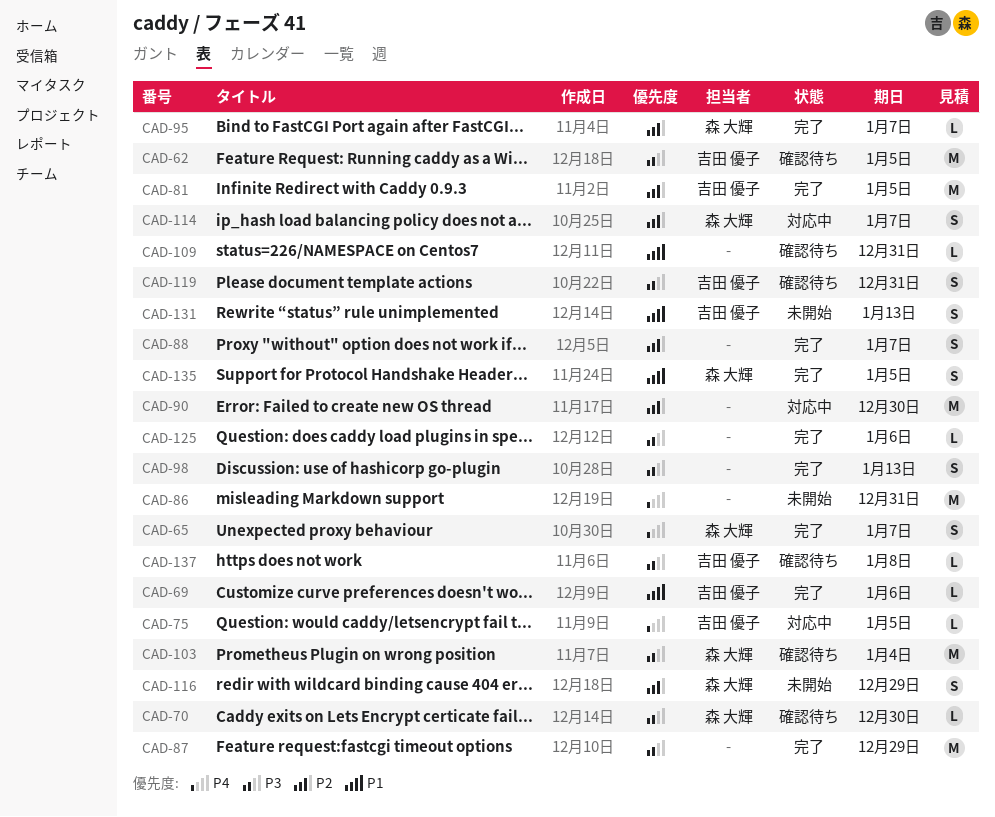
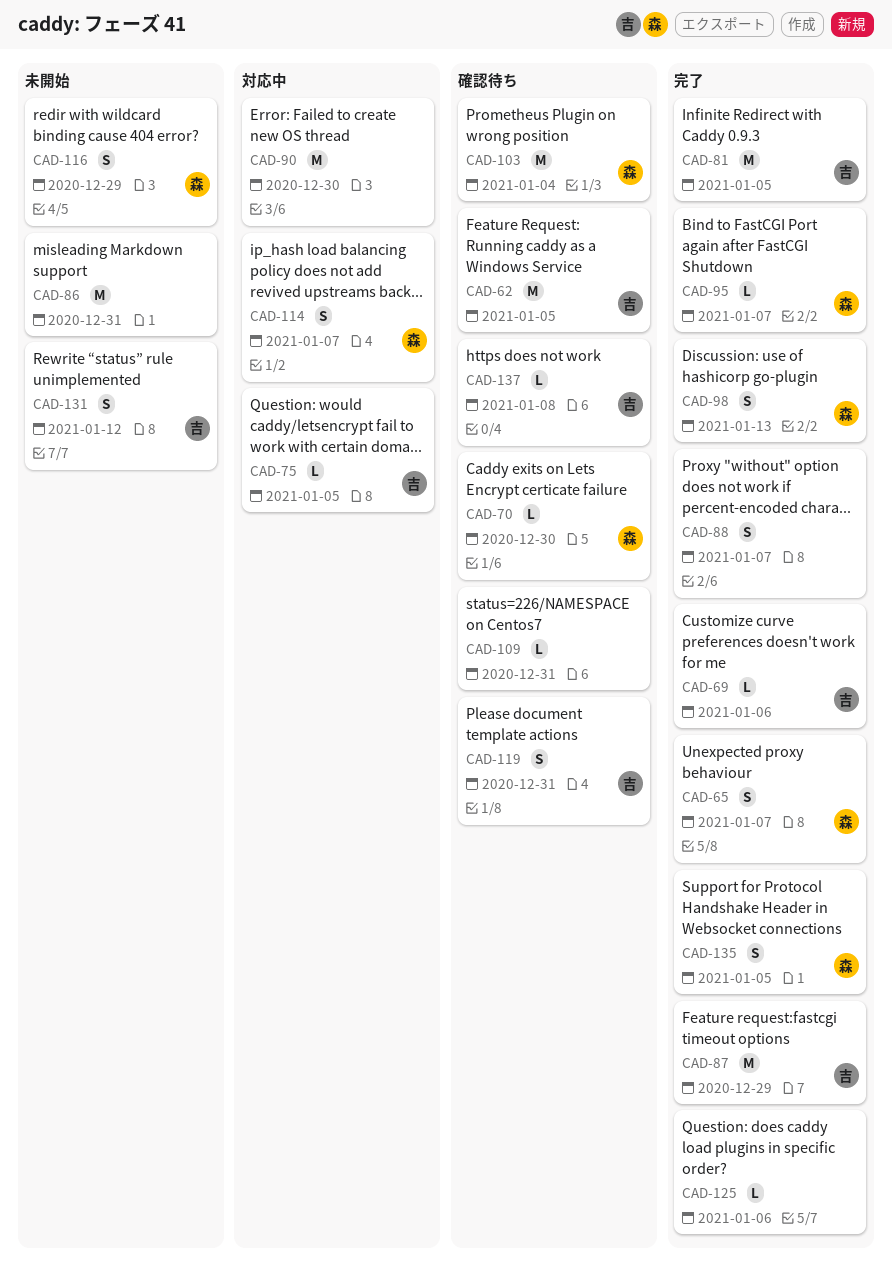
CAD-87, owner: none -> 吉田 優子
CAD-98, owner: none -> 森 大輝
CAD-131, due: Jan 13 -> Jan 12

